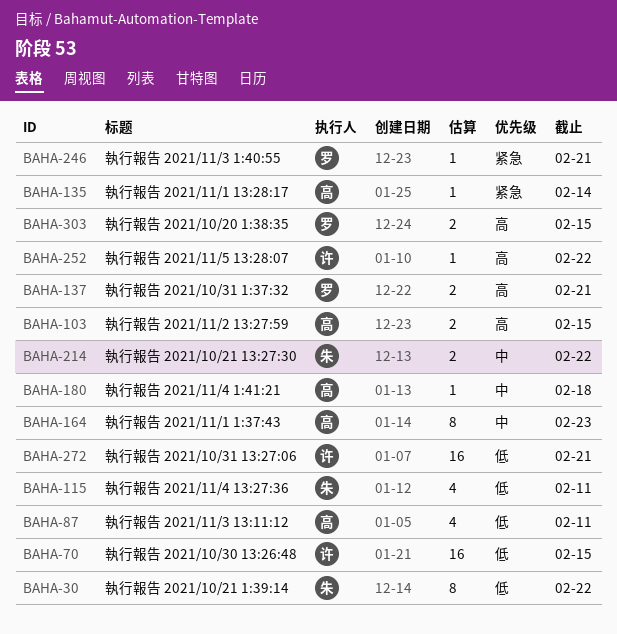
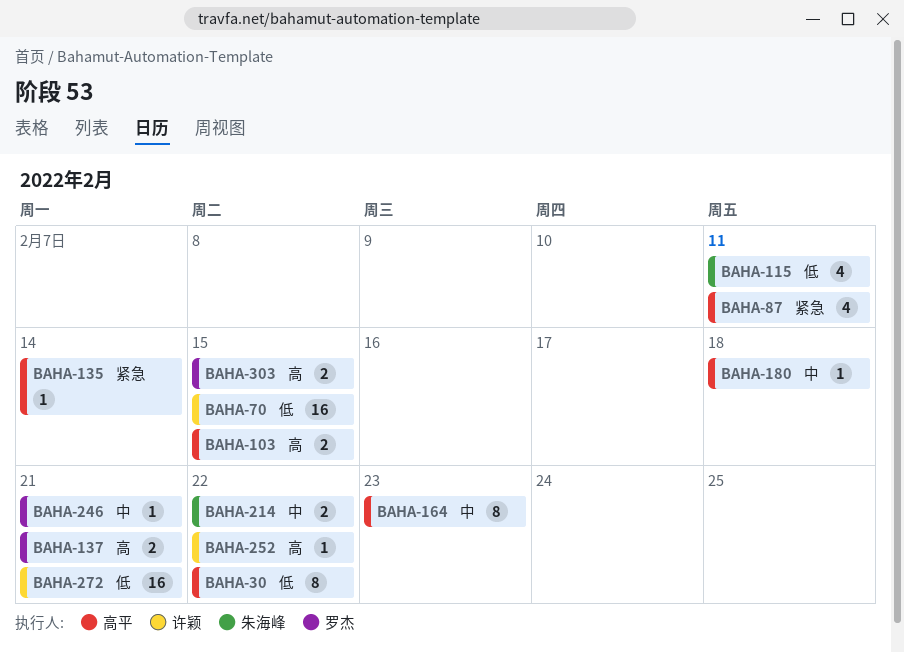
BAHA-30, owner: 朱海峰 -> 高平
BAHA-87, priority: 低 -> 紧急
BAHA-246, priority: 紧急 -> 中

